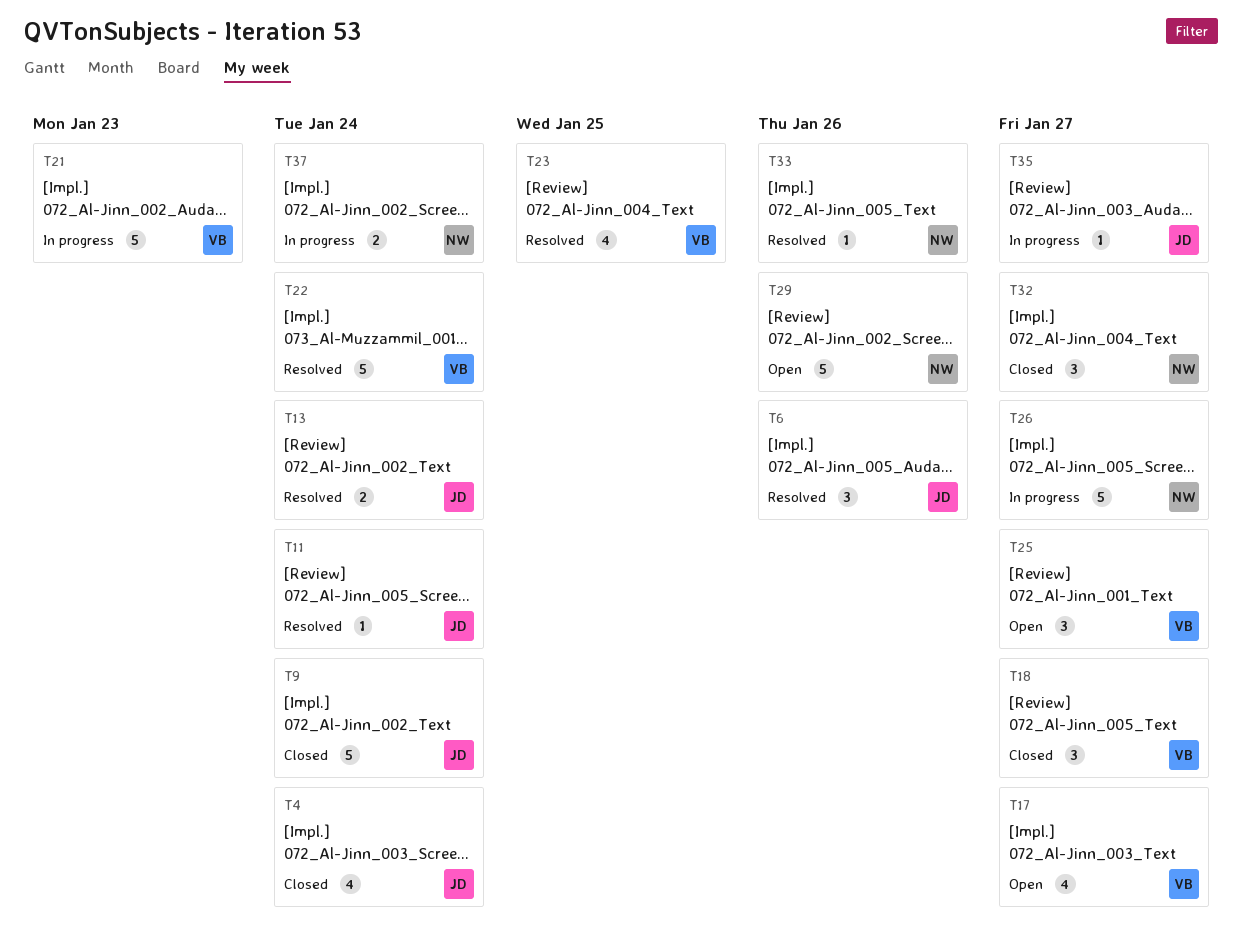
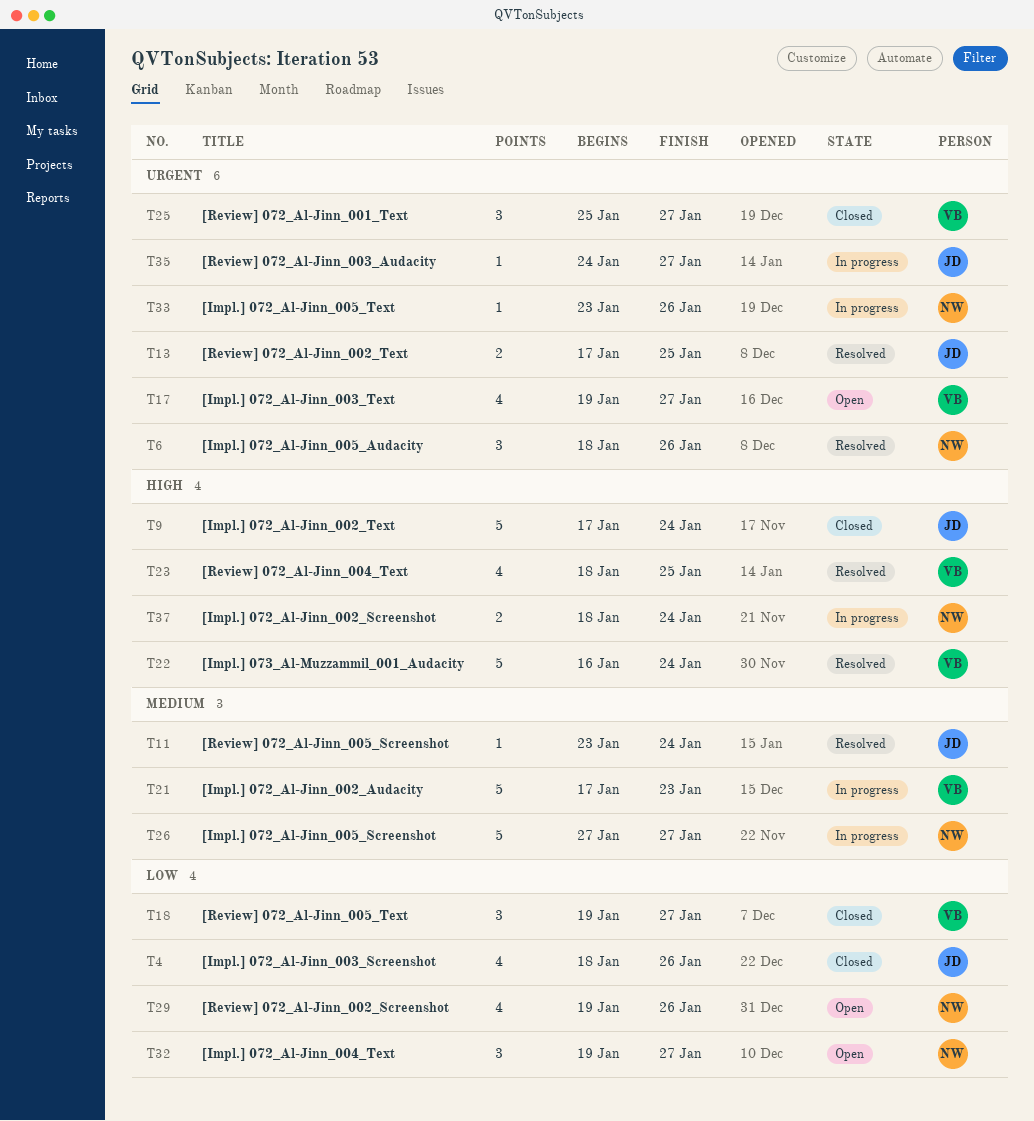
T4, due: Jan 24 -> Jan 26
T6, owner: JD -> NW
T13, due: Jan 24 -> Jan 25
T25, status: Open -> Closed
T29, estimate: 5 -> 4
T32, status: Closed -> Open
T33, status: Resolved -> In progress

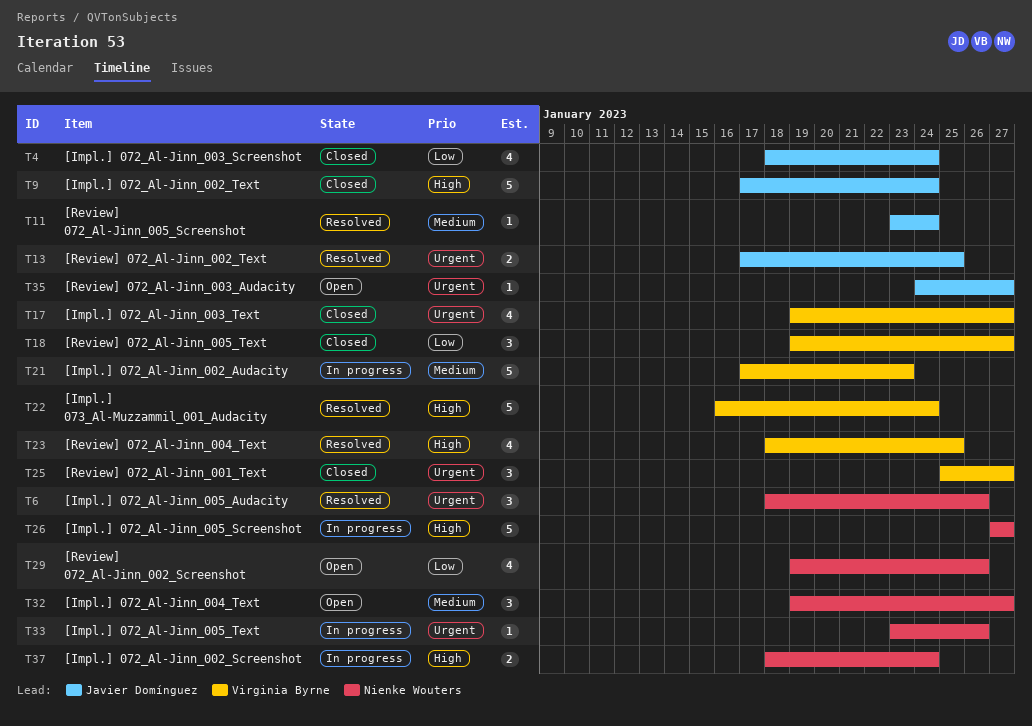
T4, due: Jan 26 -> Jan 24
T17, status: Open -> Closed
T26, priority: Medium -> High
T32, priority: Low -> Medium
T35, status: In progress -> Open

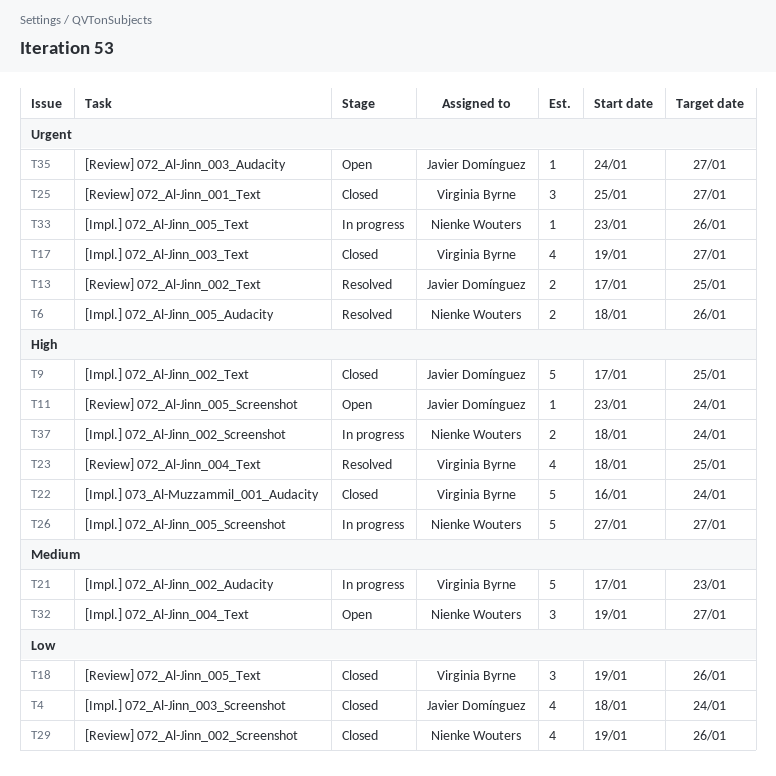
T6, estimate: 3 -> 2
T9, due: Jan 24 -> Jan 25
T11, status: Resolved -> Open
T11, priority: Medium -> High
T18, due: Jan 27 -> Jan 26
T22, status: Resolved -> Closed
T29, status: Open -> Closed

